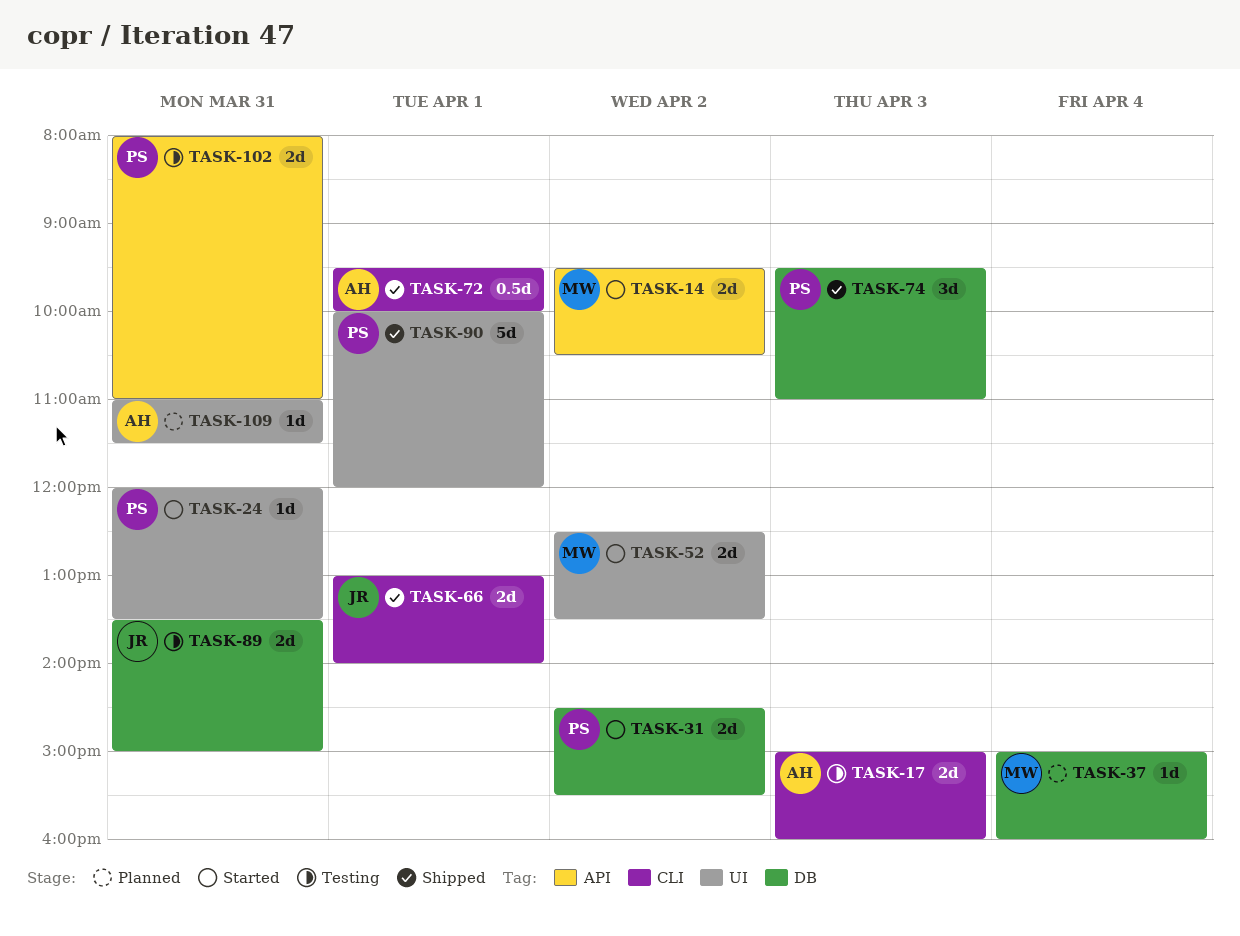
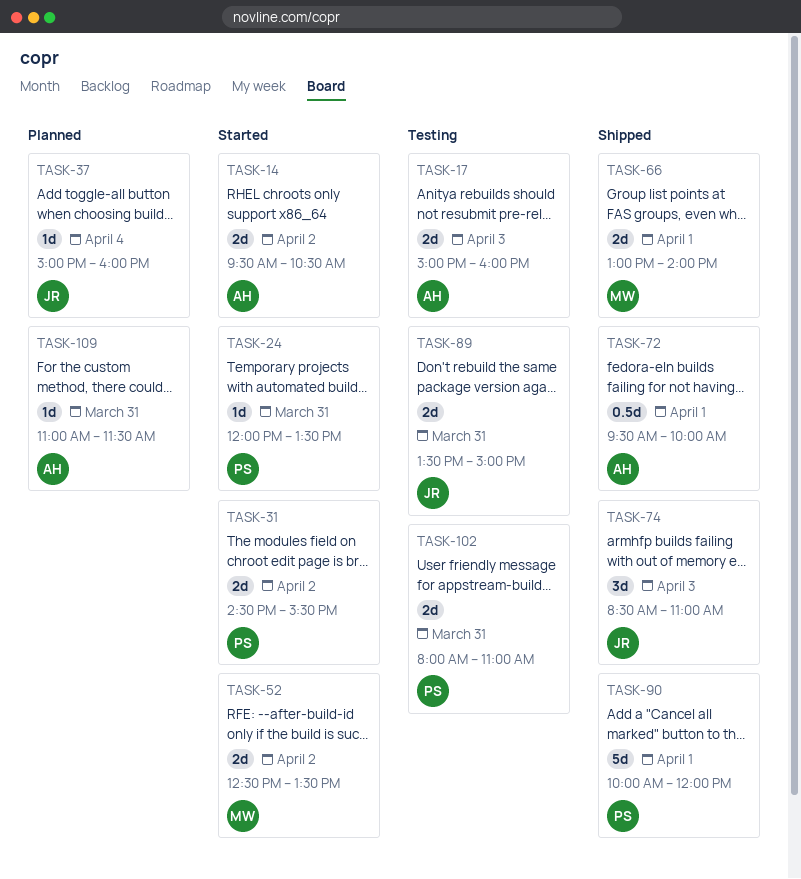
TASK-14, owner: MW -> AH
TASK-37, owner: MW -> JR
TASK-66, owner: JR -> MW
TASK-74, owner: PS -> JR
TASK-74, begins: 09:30 -> 08:30

